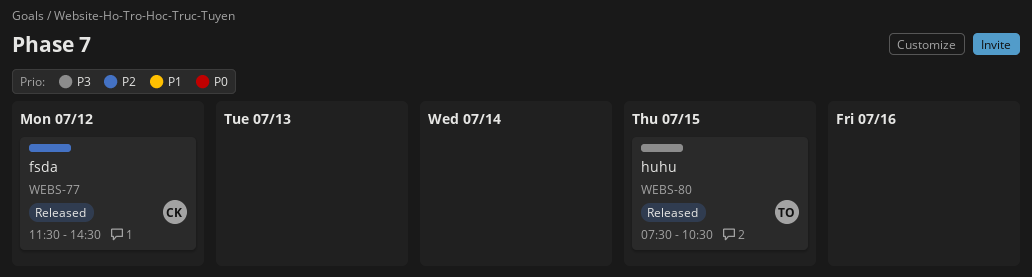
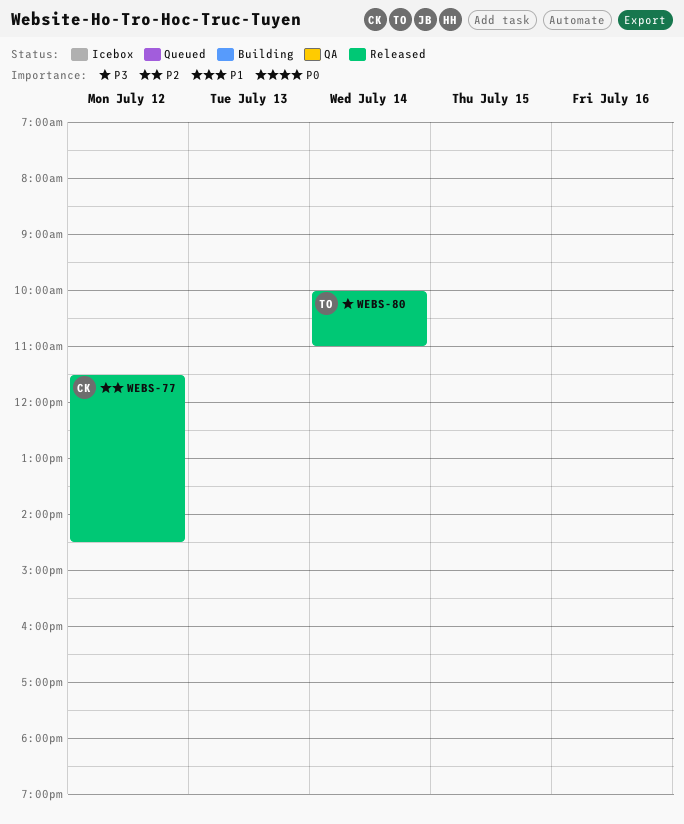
WEBS-80, day: Jul 15 -> Jul 14
WEBS-80, begins: 07:30 -> 10:00
WEBS-80, ends: 10:30 -> 11:00

